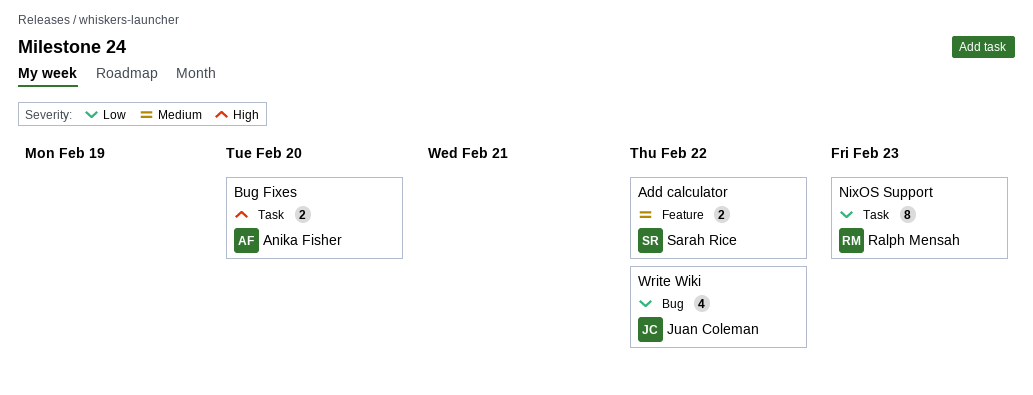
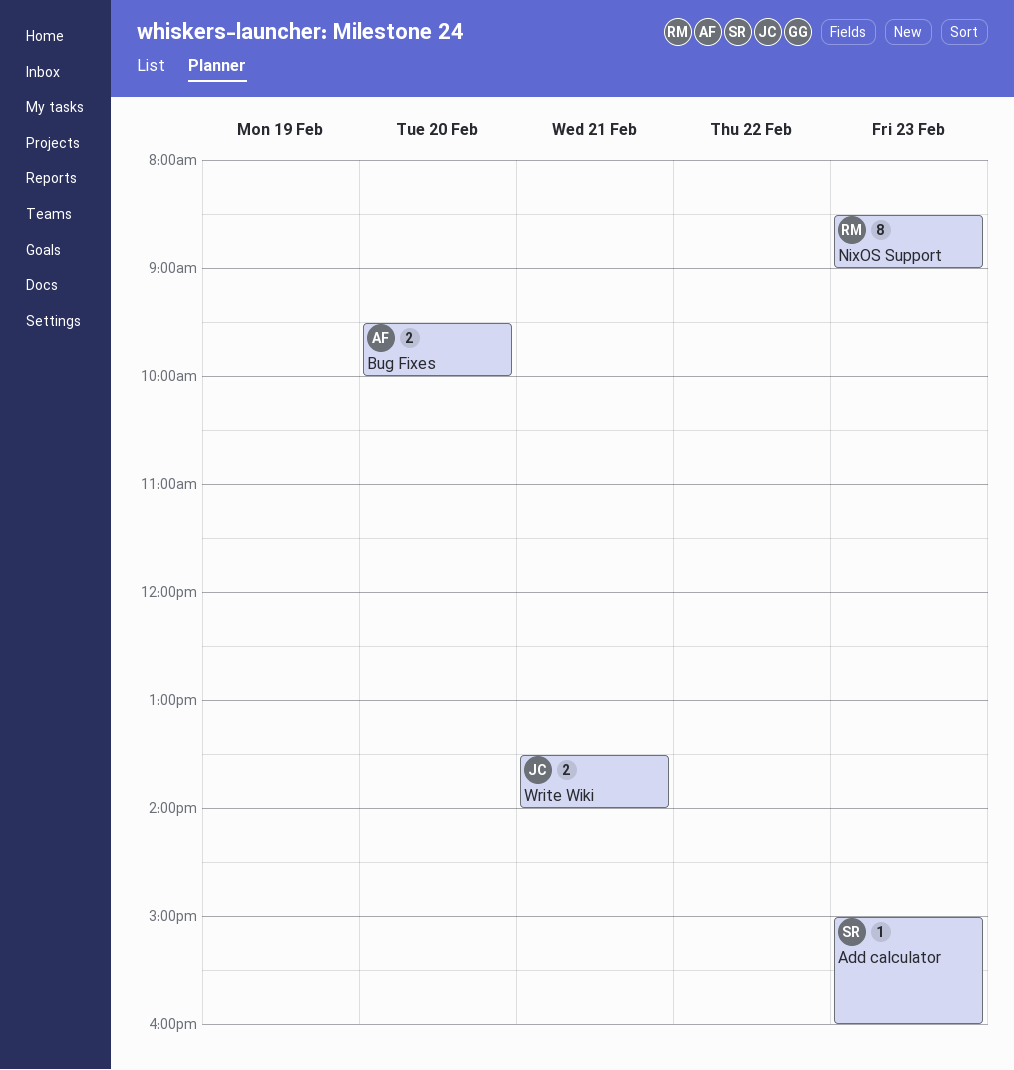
Add calculator, estimate: 2 -> 1
Add calculator, day: Feb 22 -> Feb 23
Write Wiki, estimate: 4 -> 2
Write Wiki, day: Feb 22 -> Feb 21

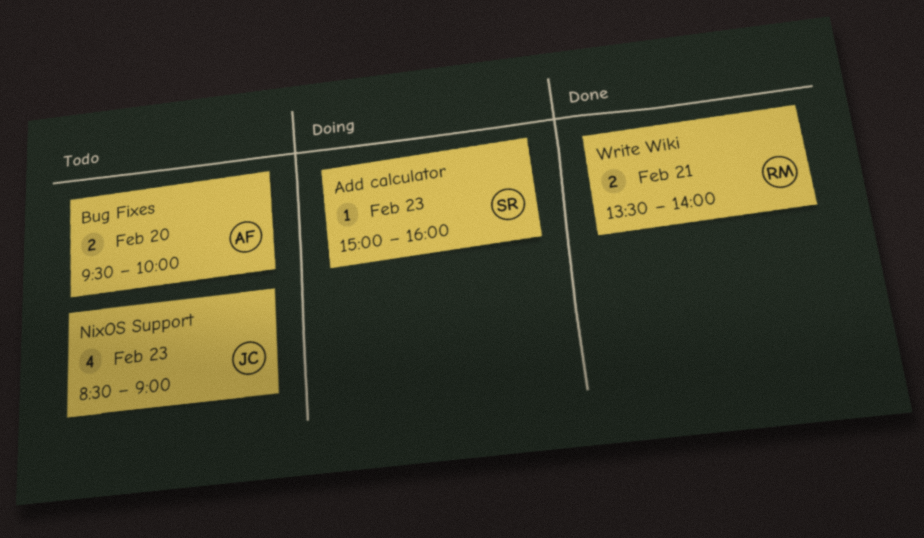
NixOS Support, owner: RM -> JC
NixOS Support, estimate: 8 -> 4
Write Wiki, owner: JC -> RM

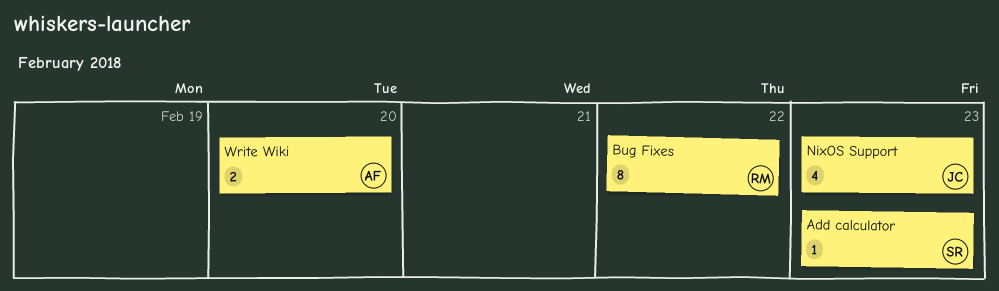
Bug Fixes, owner: AF -> RM
Bug Fixes, estimate: 2 -> 8
Bug Fixes, day: Feb 20 -> Feb 22
Write Wiki, owner: RM -> AF
Write Wiki, day: Feb 21 -> Feb 20

